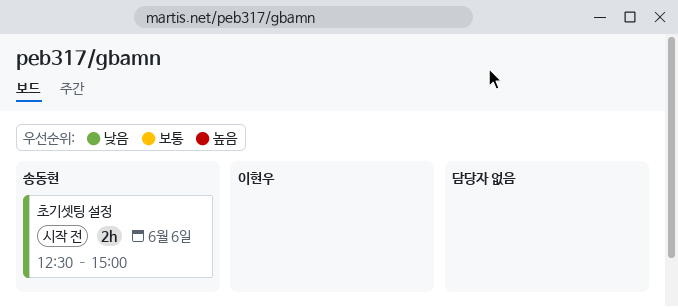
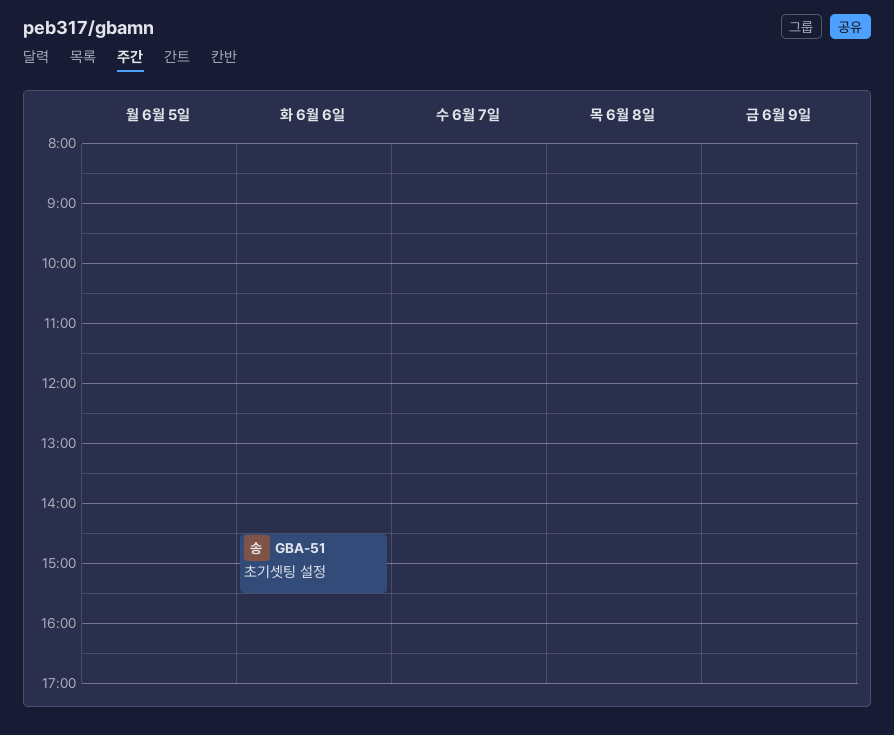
초기셋팅 설정, begins: 12:30 -> 14:30
초기셋팅 설정, ends: 15:00 -> 15:30

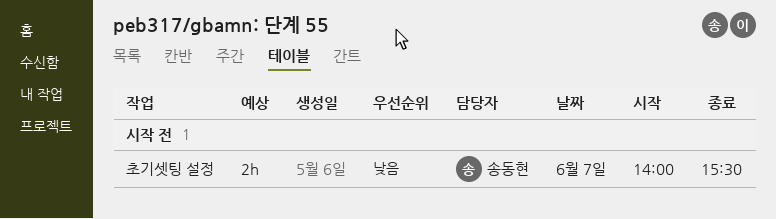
초기셋팅 설정, day: Jun 6 -> Jun 7
초기셋팅 설정, begins: 14:30 -> 14:00

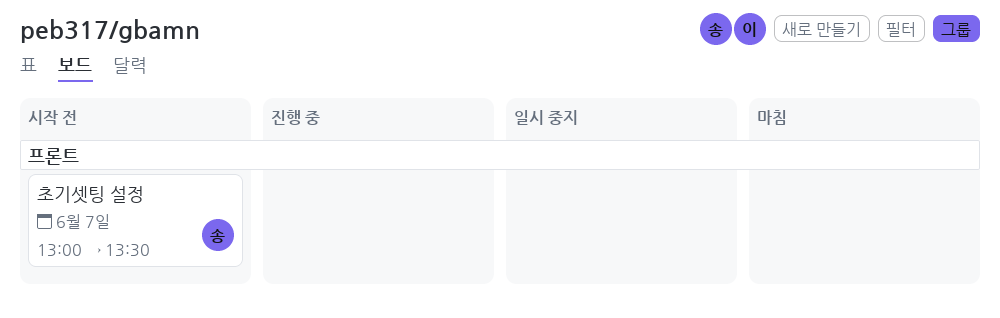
초기셋팅 설정, begins: 14:00 -> 13:00
초기셋팅 설정, ends: 15:30 -> 13:30

